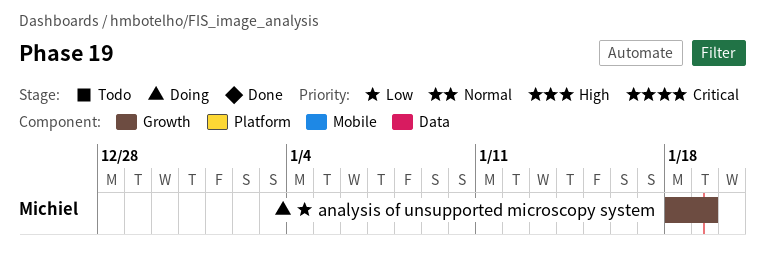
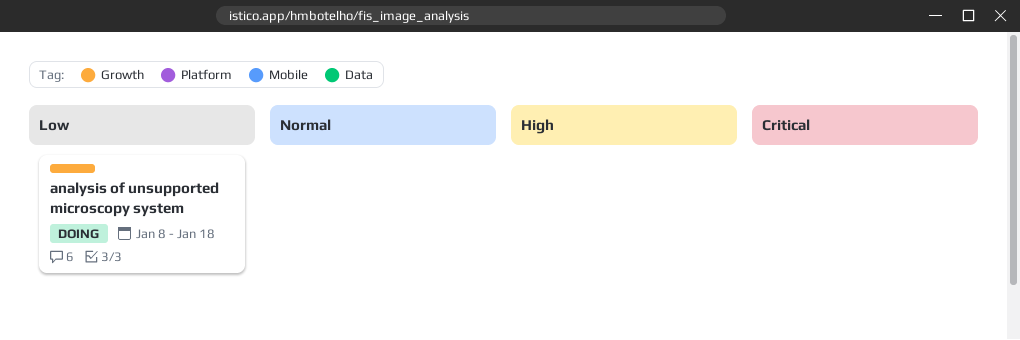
analysis of unsupported microscopy system, start: Jan 18 -> Jan 8
analysis of unsupported microscopy system, due: Jan 19 -> Jan 18

